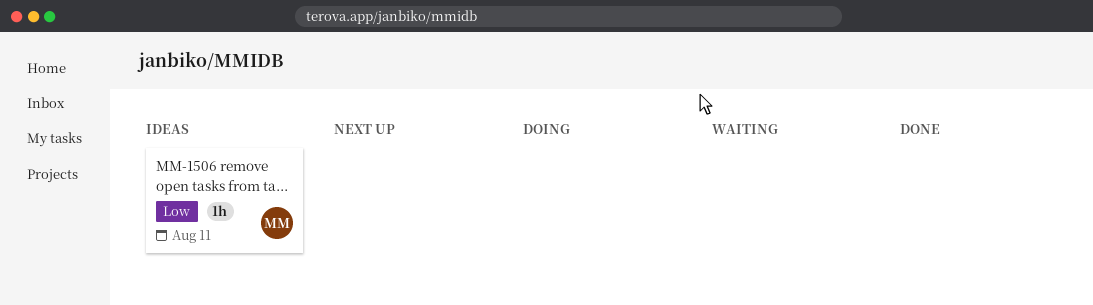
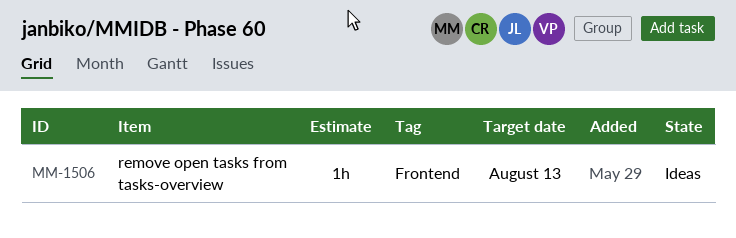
MM-1506, due: Aug 11 -> Aug 13

